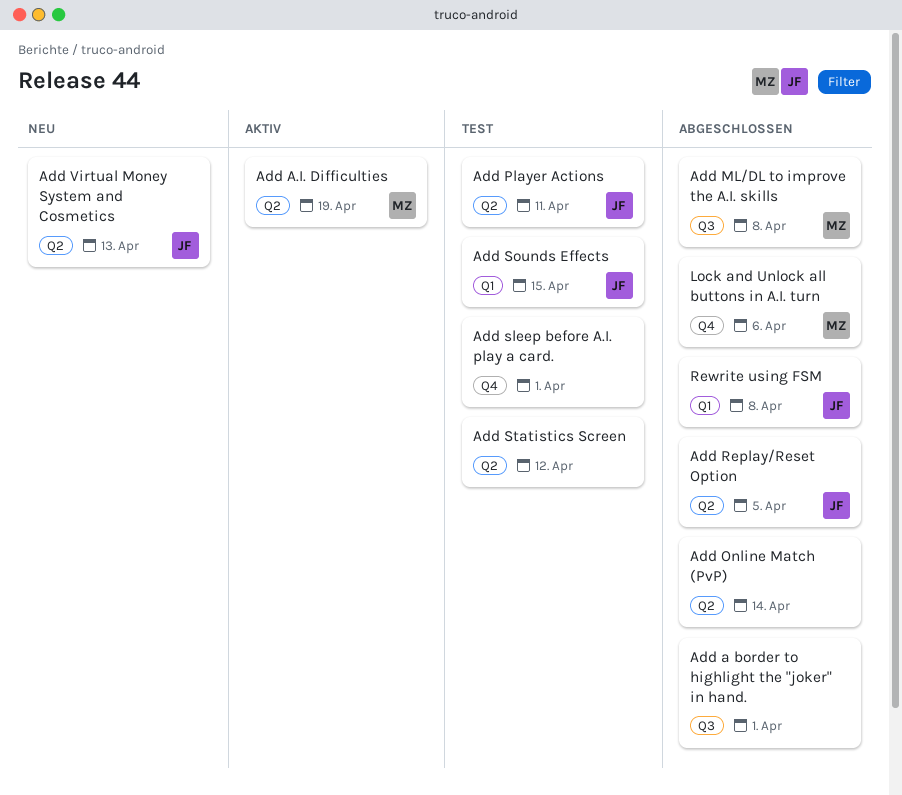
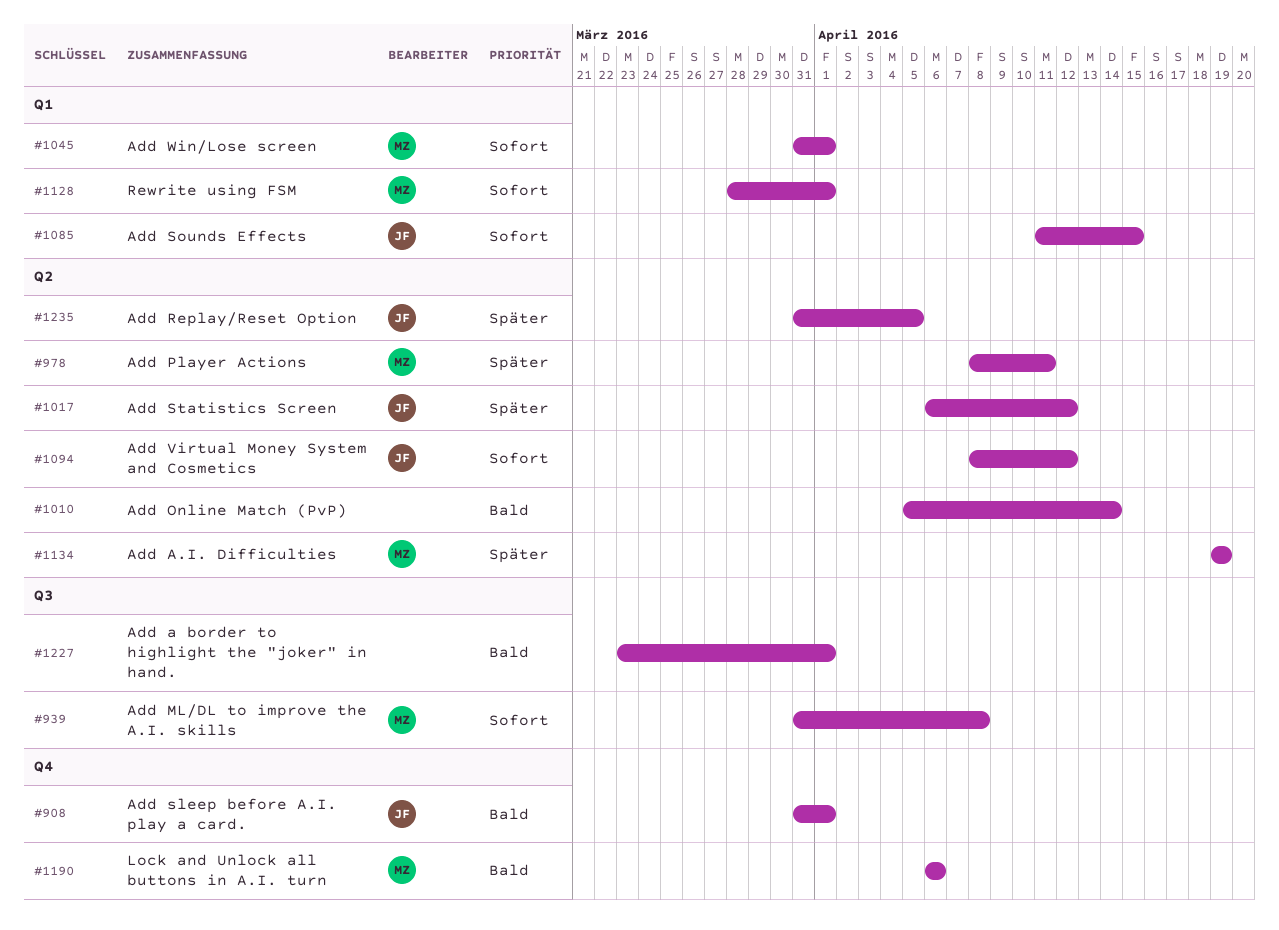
Add Player Actions, owner: JF -> MZ
Add sleep before A.I. play a card., owner: none -> JF
Add Statistics Screen, owner: none -> JF
Add Virtual Money System and Cosmetics, due: Apr 13 -> Apr 12
Add Win/Lose screen: none -> present
Rewrite using FSM, owner: JF -> MZ
Rewrite using FSM, due: Apr 8 -> Apr 1

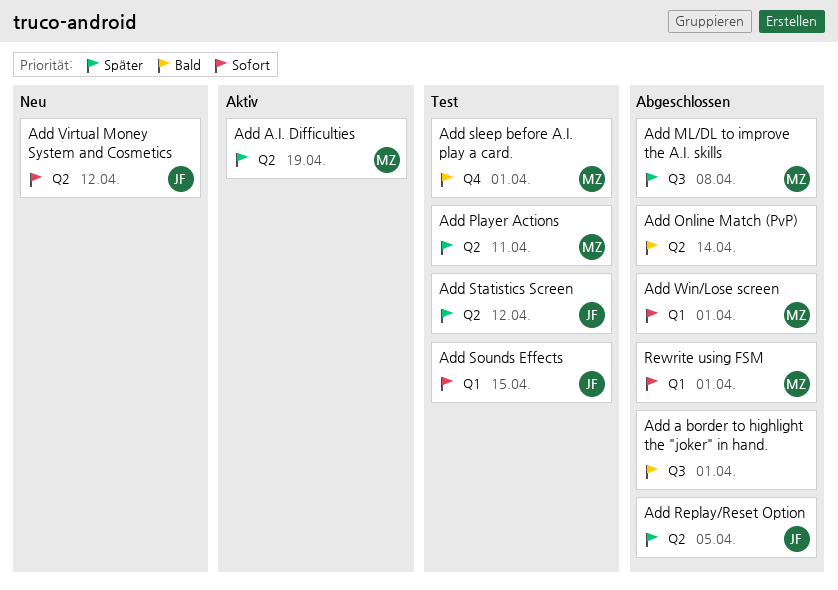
Add ML/DL to improve the A.I. skills, priority: Sofort -> Später
Add sleep before A.I. play a card., owner: JF -> MZ
Lock and Unlock all buttons in A.I. turn: present -> none

